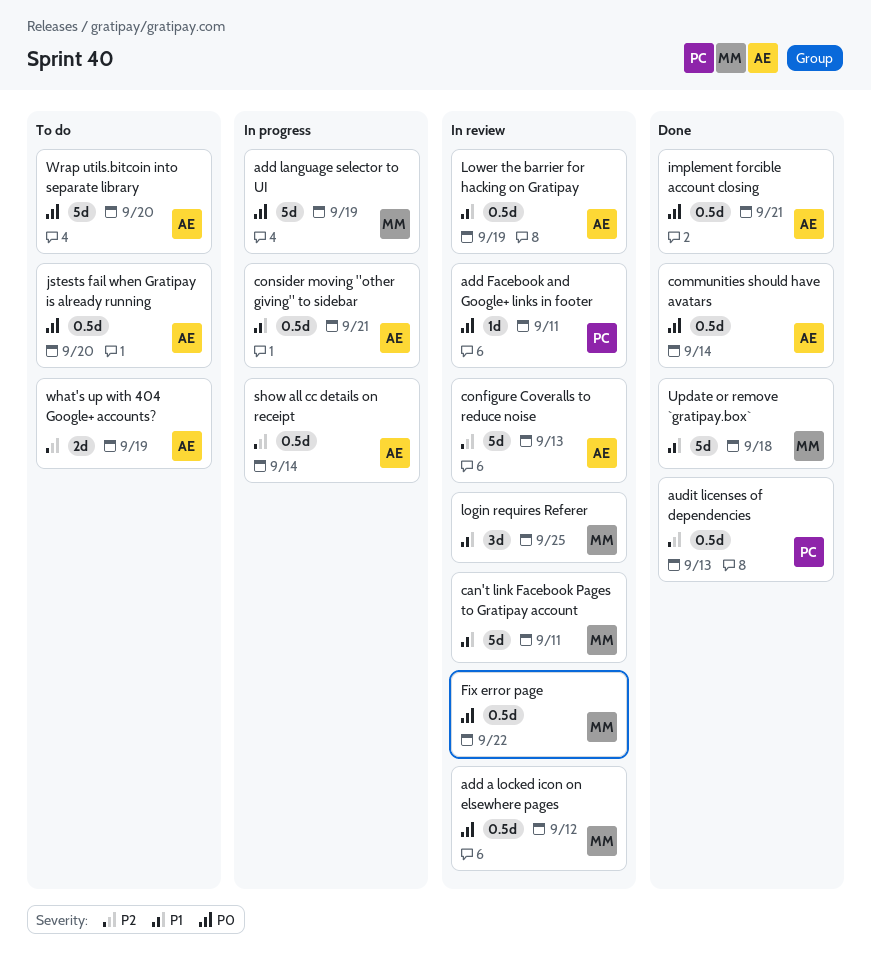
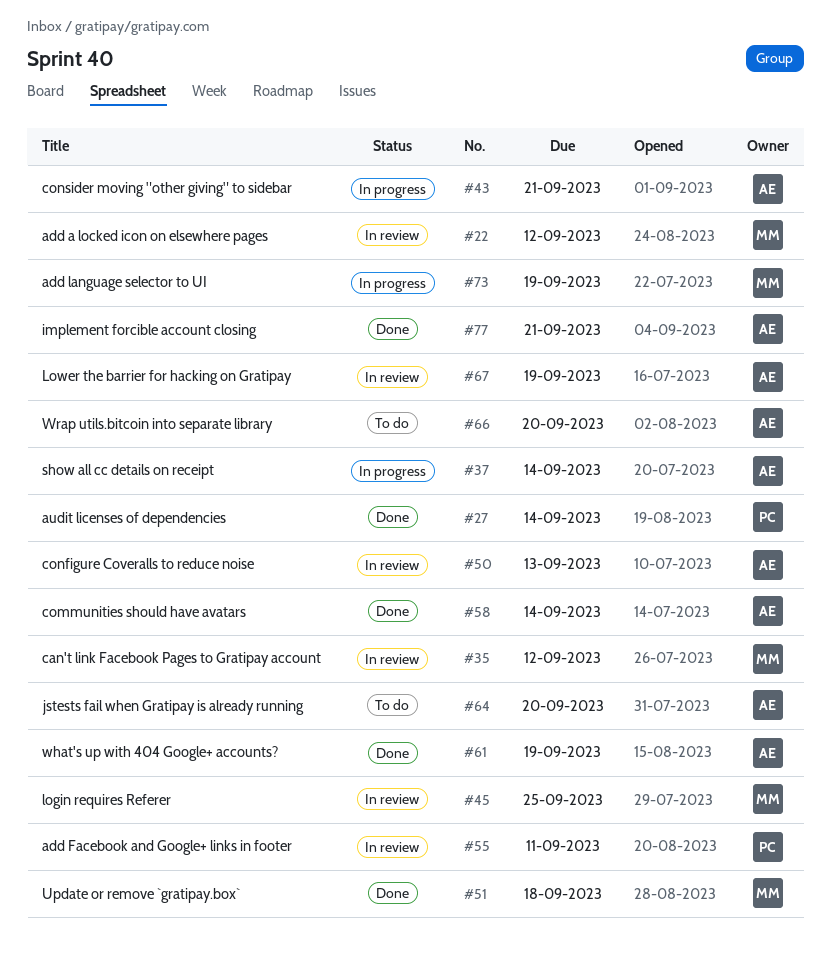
audit licenses of dependencies, due: Sep 13 -> Sep 14
can't link Facebook Pages to Gratipay account, due: Sep 11 -> Sep 12
Fix error page: present -> none
what's up with 404 Google+ accounts?, status: To do -> Done

